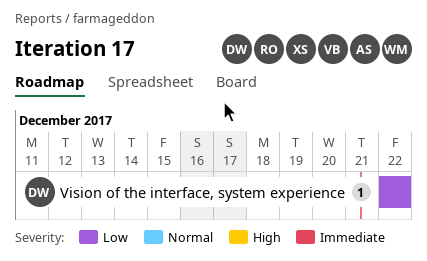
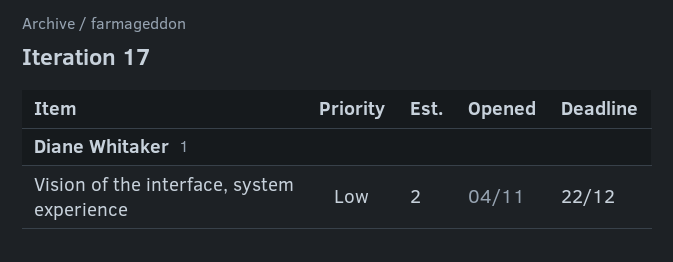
Vision of the interface, system experience, estimate: 1 -> 2

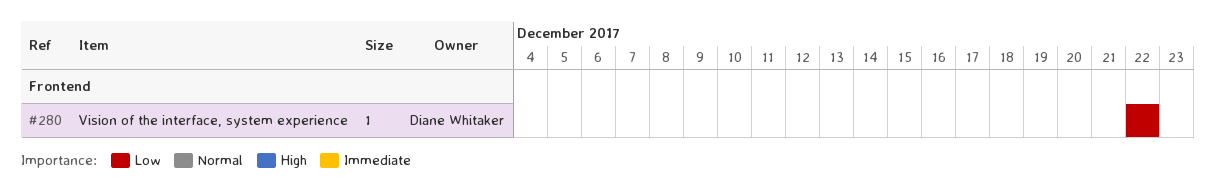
Vision of the interface, system experience, estimate: 2 -> 1

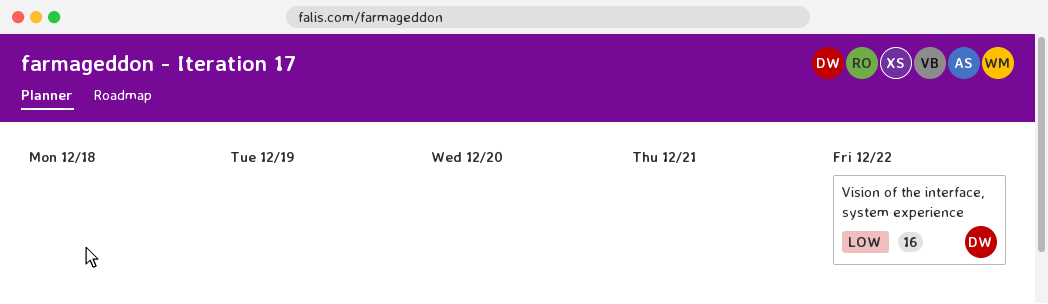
Vision of the interface, system experience, estimate: 1 -> 16

